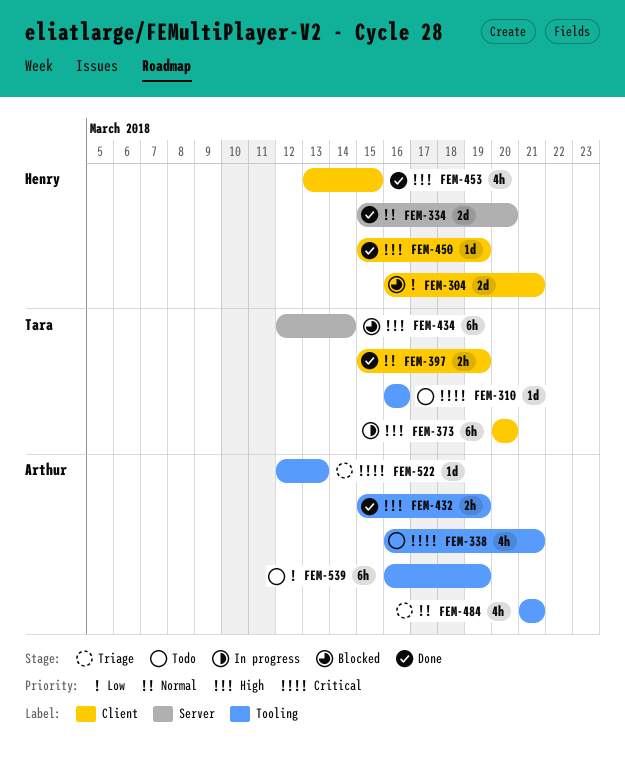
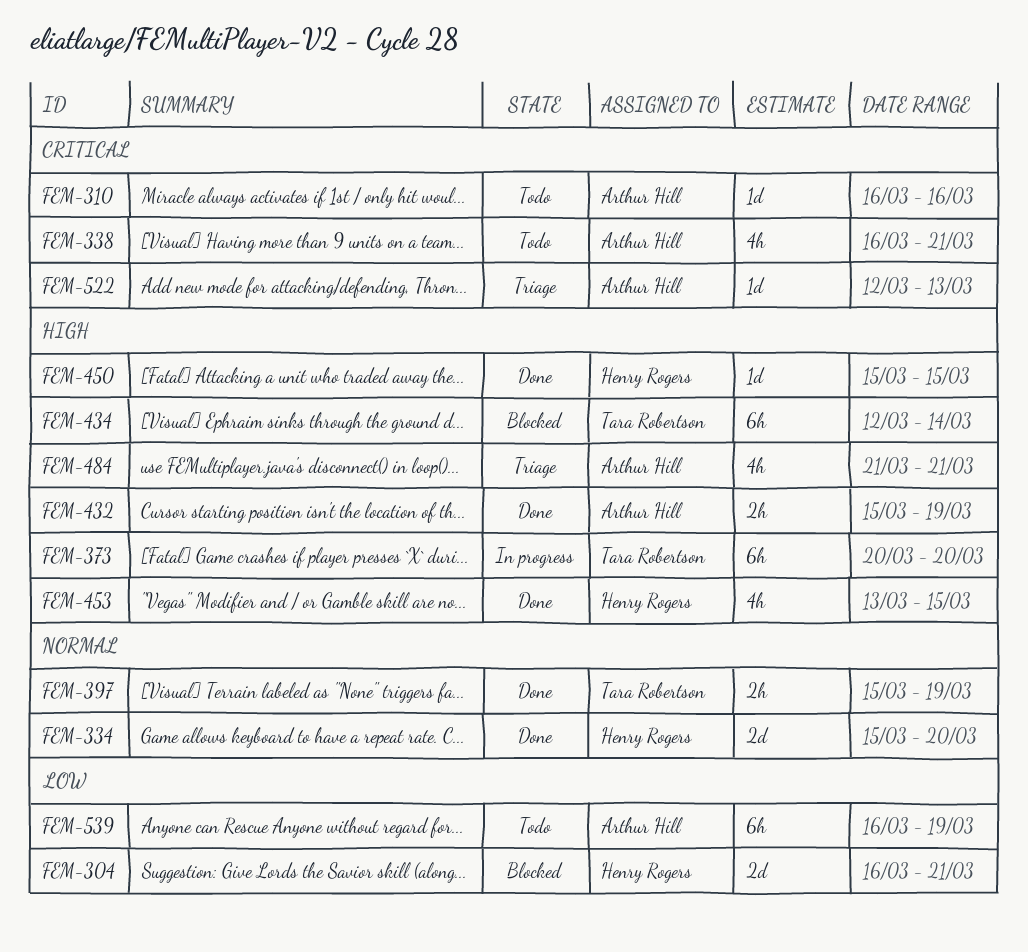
FEM-310, owner: Tara Robertson -> Arthur Hill
FEM-450, due: Mar 19 -> Mar 15
FEM-484, priority: Normal -> High

